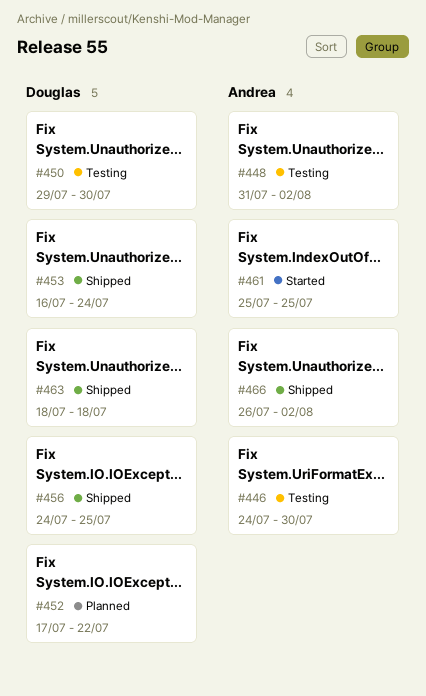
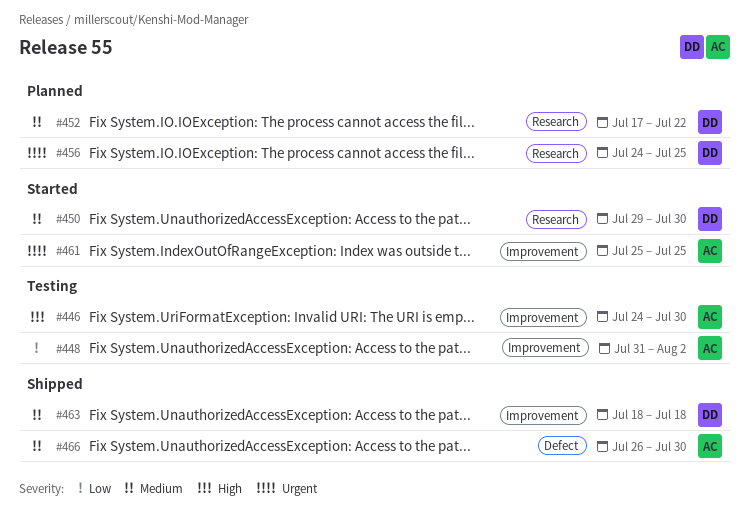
#450, status: Testing -> Started
#453: present -> none
#456, status: Shipped -> Planned
#466, due: Aug 2 -> Jul 30

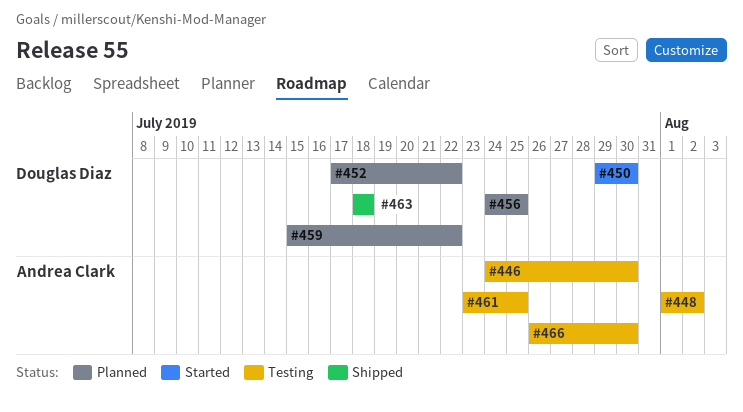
#448, start: Jul 31 -> Aug 1
#459: none -> present
#461, status: Started -> Testing
#461, start: Jul 25 -> Jul 23
#466, status: Shipped -> Testing

